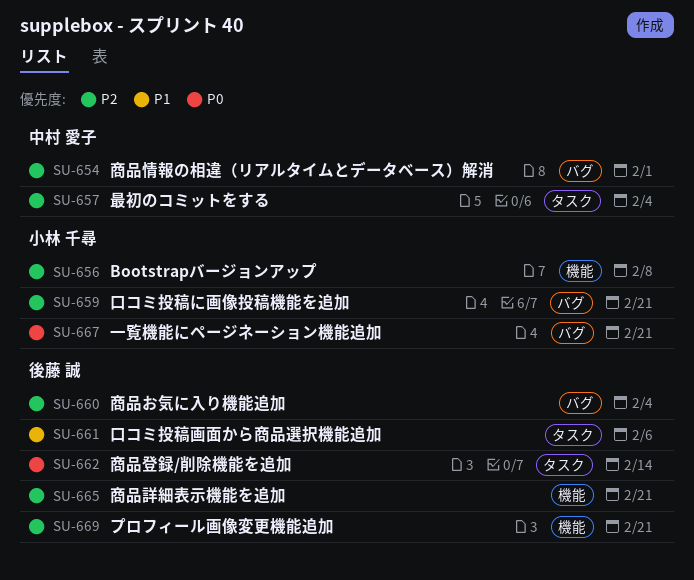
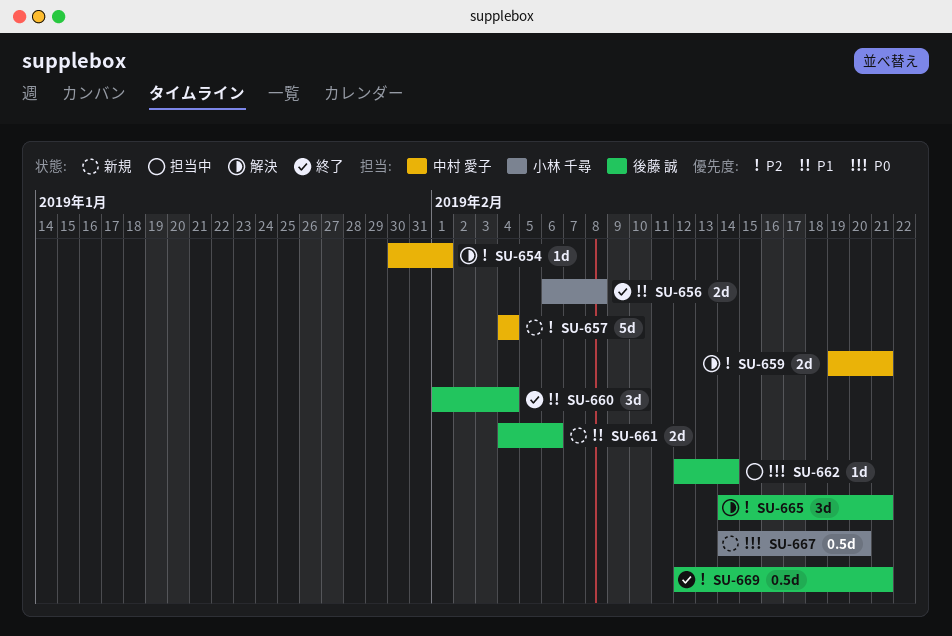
SU-656, priority: P2 -> P1
SU-659, owner: 小林 千尋 -> 中村 愛子
SU-660, priority: P2 -> P1
SU-667, due: Feb 21 -> Feb 20

